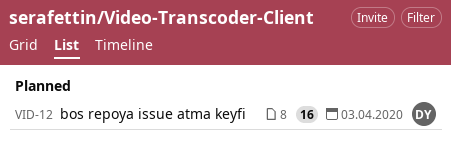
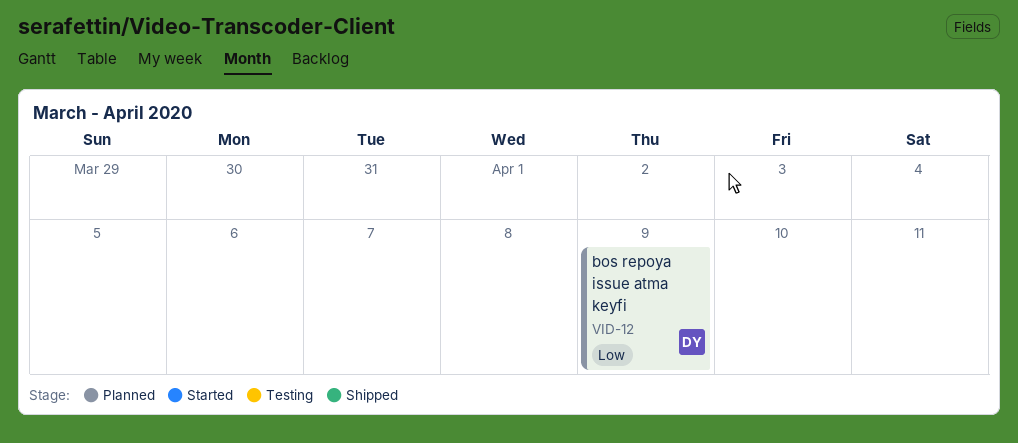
VID-12, due: Apr 3 -> Apr 9

